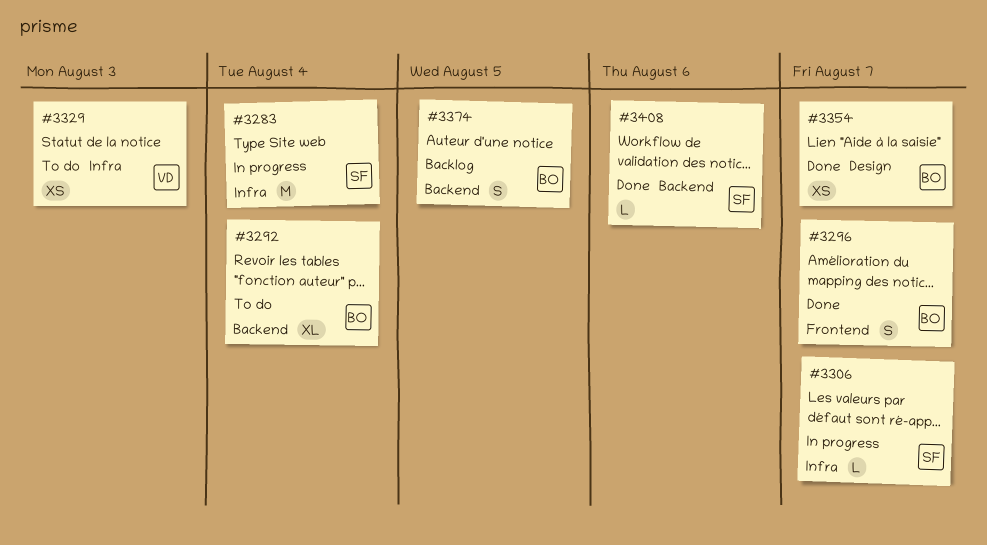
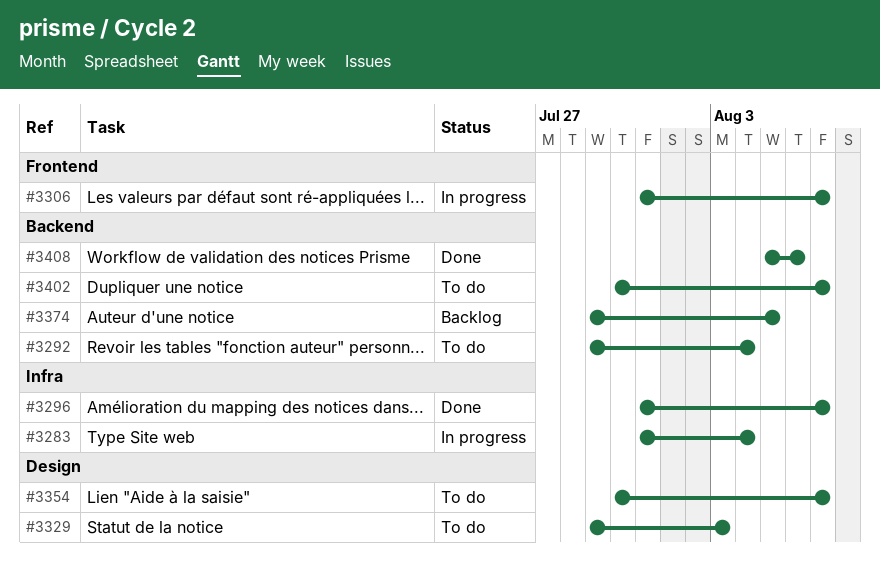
#3296, label: Frontend -> Infra
#3306, label: Infra -> Frontend
#3329, label: Infra -> Design
#3354, status: Done -> To do
#3402: none -> present

